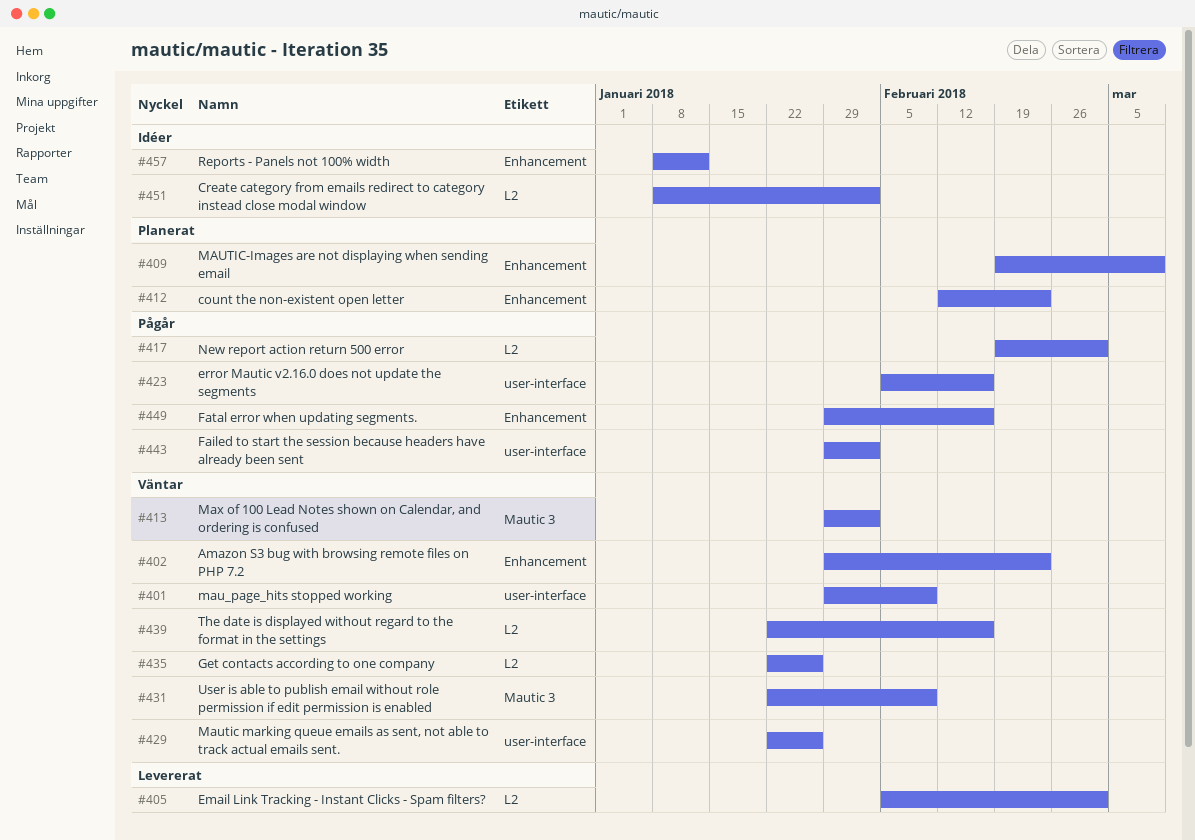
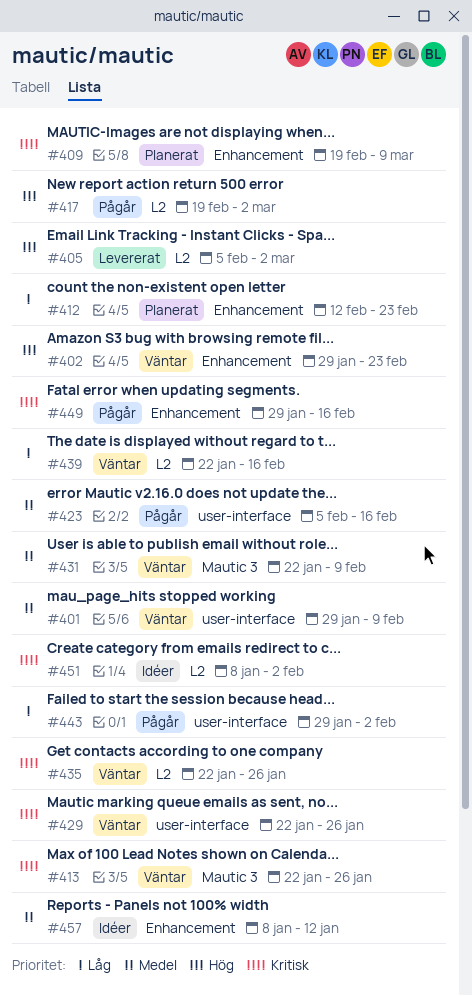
#413, start: Jan 29 -> Jan 22
#413, due: Feb 2 -> Jan 26

